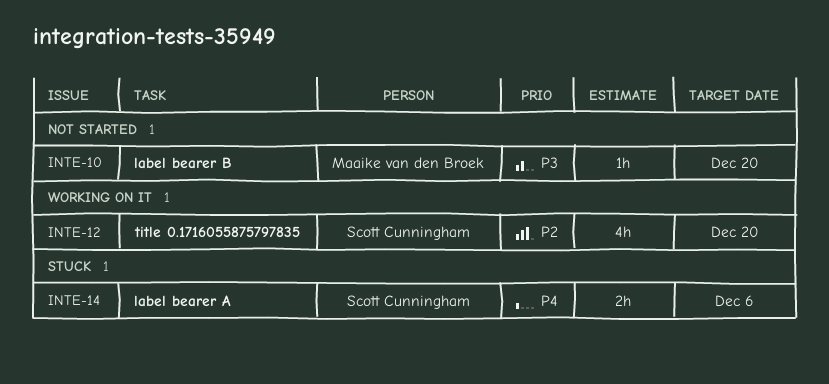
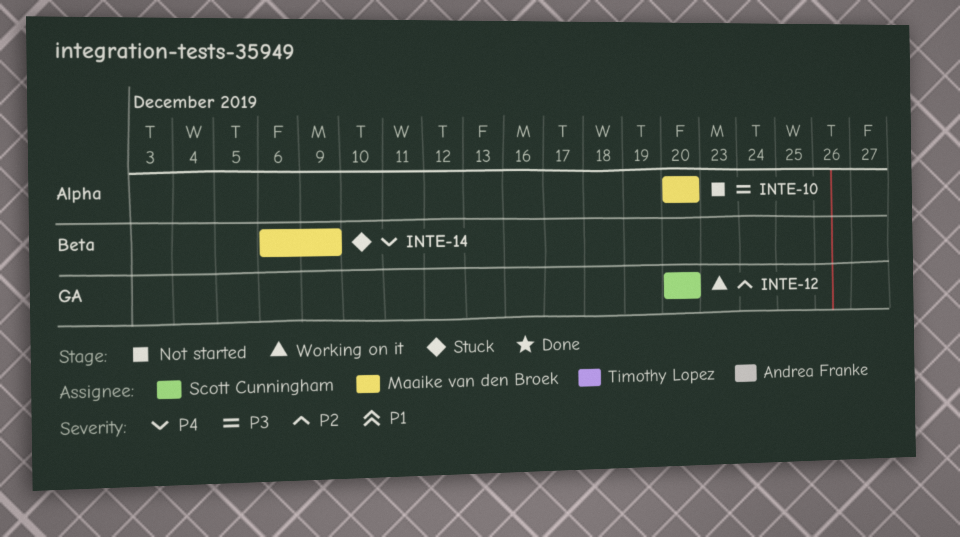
INTE-14, owner: Scott Cunningham -> Maaike van den Broek
INTE-14, due: Dec 6 -> Dec 9

